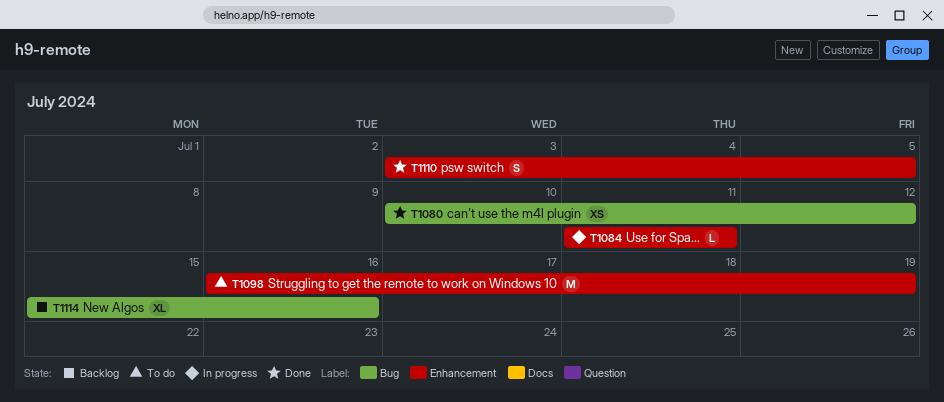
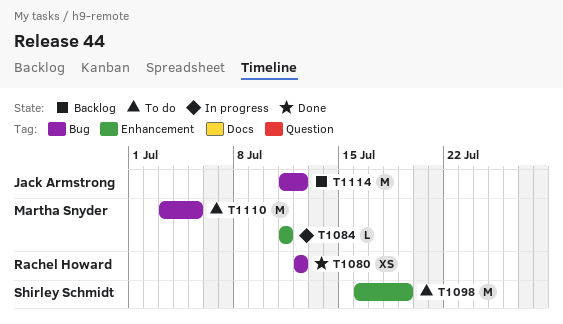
T1080, start: Jul 10 -> Jul 12
T1110, status: Done -> To do
T1110, label: Enhancement -> Bug
T1110, estimate: S -> M
T1114, estimate: XL -> M
T1114, start: Jul 15 -> Jul 11
T1114, due: Jul 16 -> Jul 12

